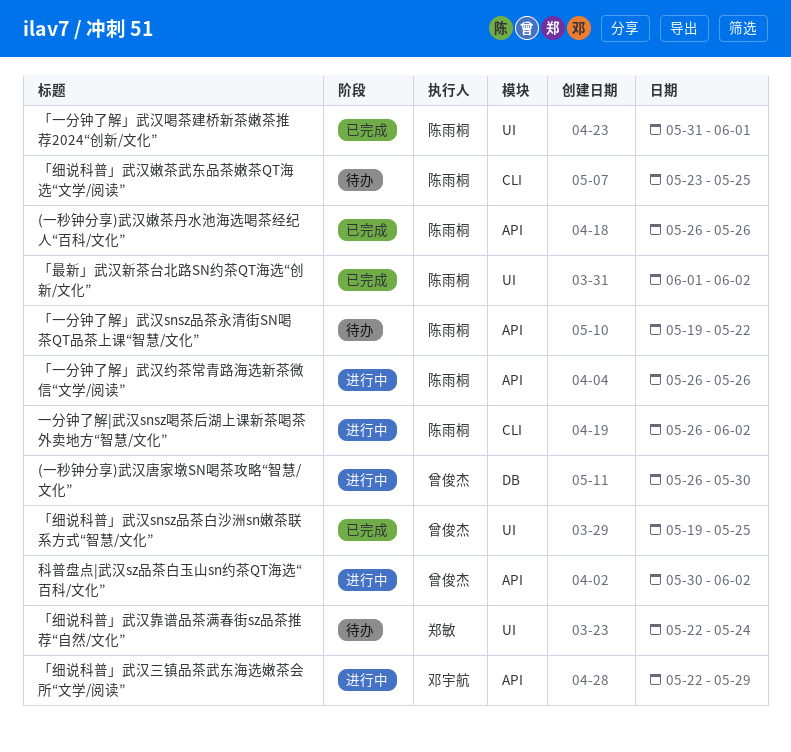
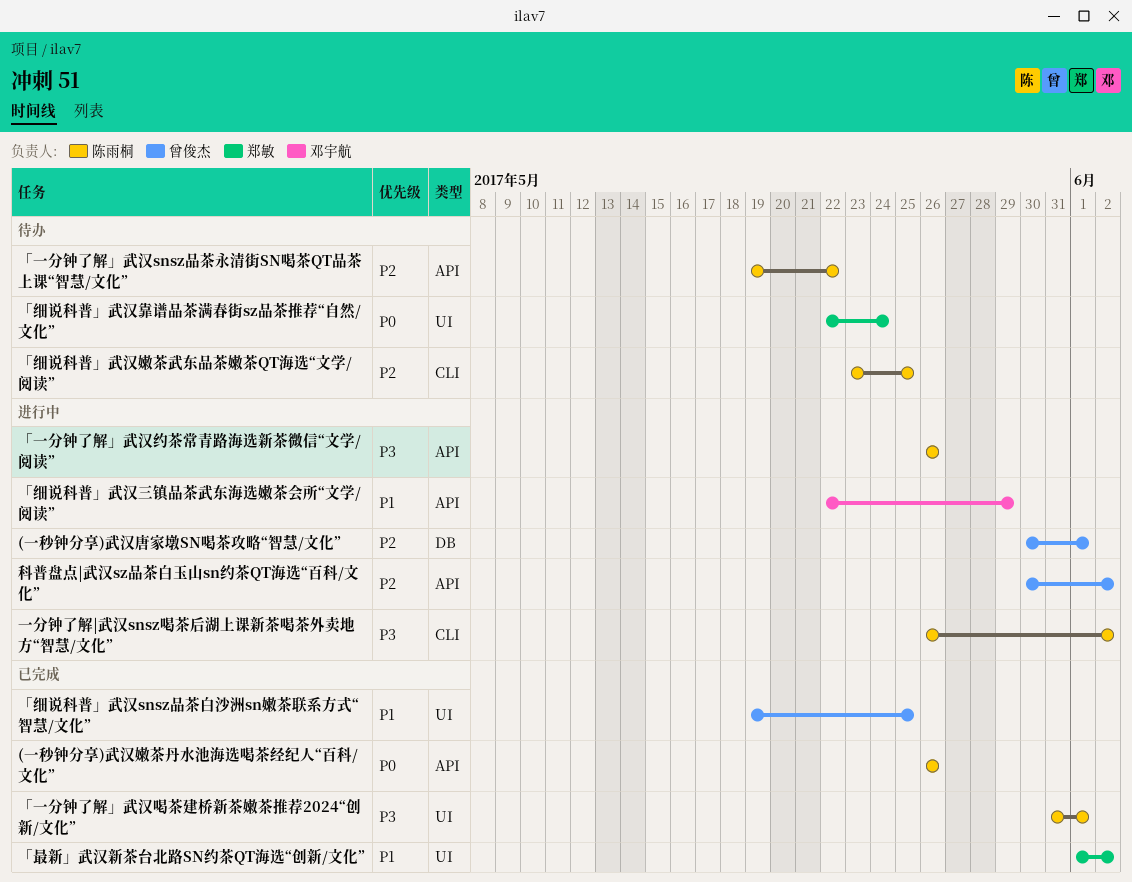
(一秒钟分享)武汉唐家墩SN喝茶攻略“智慧/文化”, start: May 26 -> May 30
(一秒钟分享)武汉唐家墩SN喝茶攻略“智慧/文化”, due: May 30 -> Jun 1
「最新」武汉新茶台北路SN约茶QT海选“创新/文化”, owner: 陈雨桐 -> 郑敏

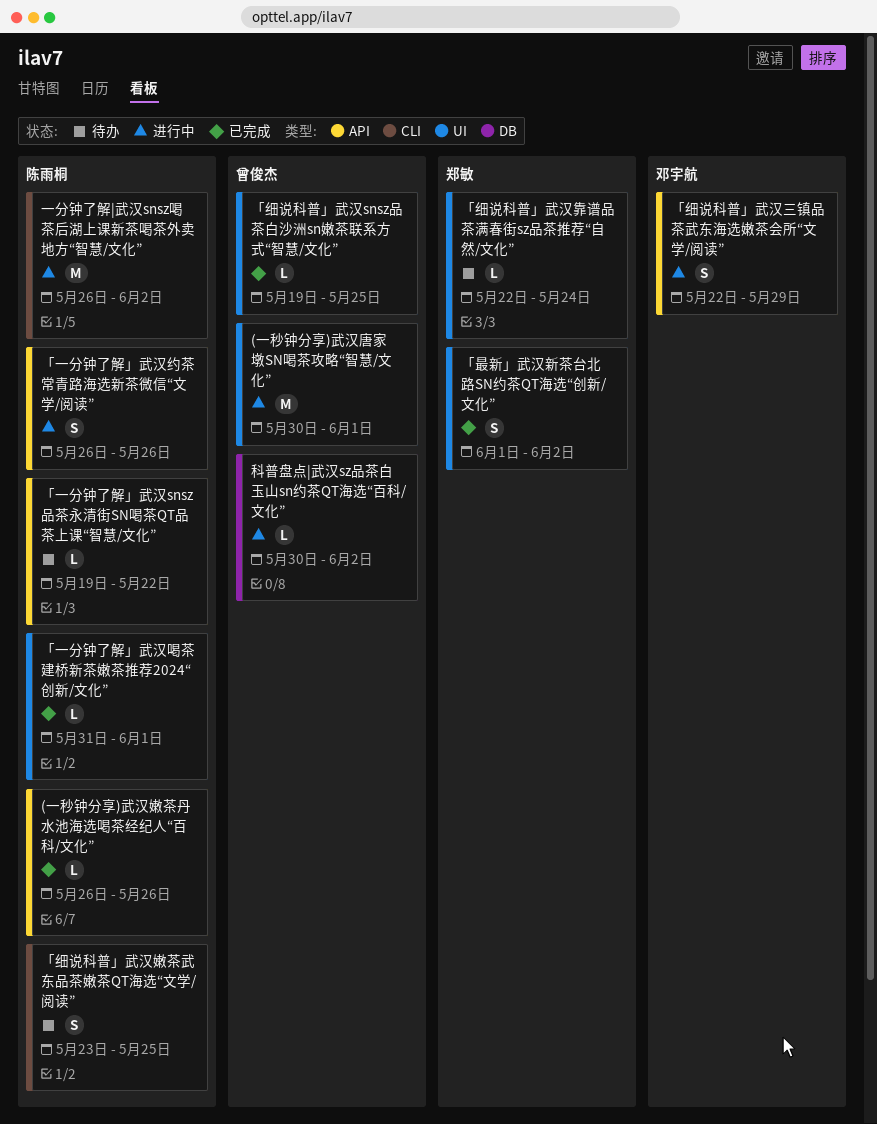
(一秒钟分享)武汉唐家墩SN喝茶攻略“智慧/文化”, label: DB -> UI
科普盘点|武汉sz品茶白玉山sn约茶QT海选“百科/文化”, label: API -> DB

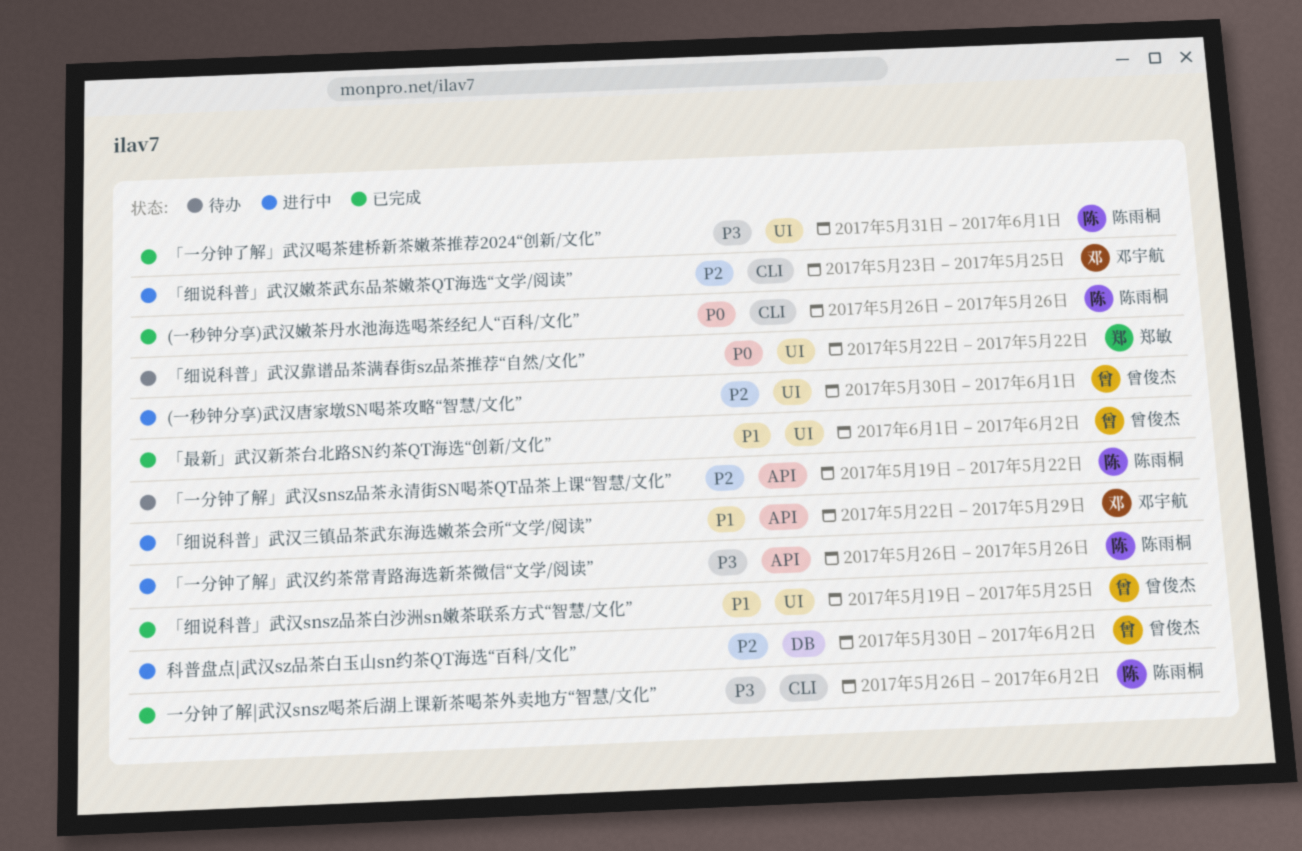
(一秒钟分享)武汉嫩茶丹水池海选喝茶经纪人“百科/文化”, label: API -> CLI
「最新」武汉新茶台北路SN约茶QT海选“创新/文化”, owner: 郑敏 -> 曾俊杰
「细说科普」武汉嫩茶武东品茶嫩茶QT海选“文学/阅读”, status: 待办 -> 进行中
「细说科普」武汉嫩茶武东品茶嫩茶QT海选“文学/阅读”, owner: 陈雨桐 -> 邓宇航
「细说科普」武汉靠谱品茶满春街sz品茶推荐“自然/文化”, due: May 24 -> May 22
一分钟了解|武汉snsz喝茶后湖上课新茶喝茶外卖地方“智慧/文化”, status: 进行中 -> 已完成

